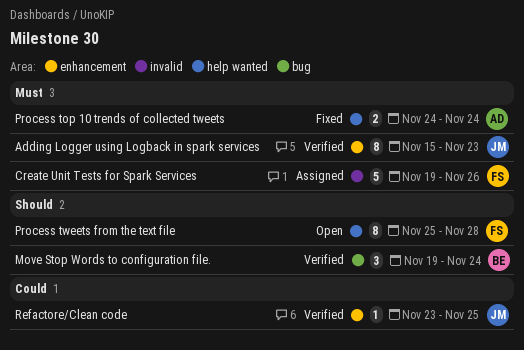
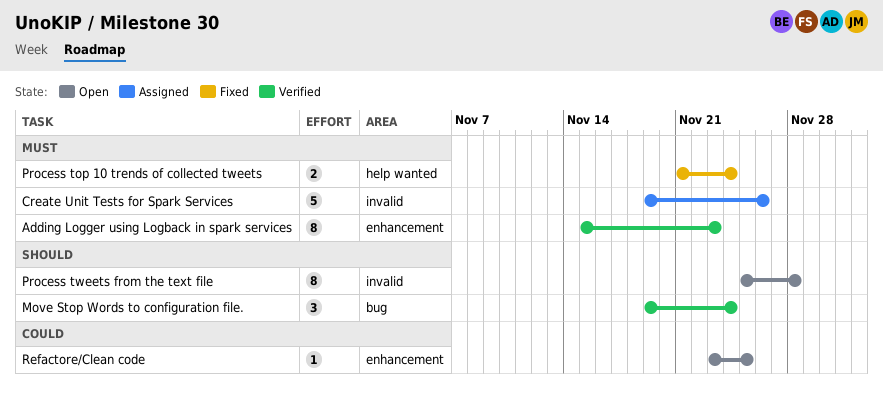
Process top 10 trends of collected tweets, start: Nov 24 -> Nov 21
Process tweets from the text file, label: help wanted -> invalid
Refactore/Clean code, status: Verified -> Open

